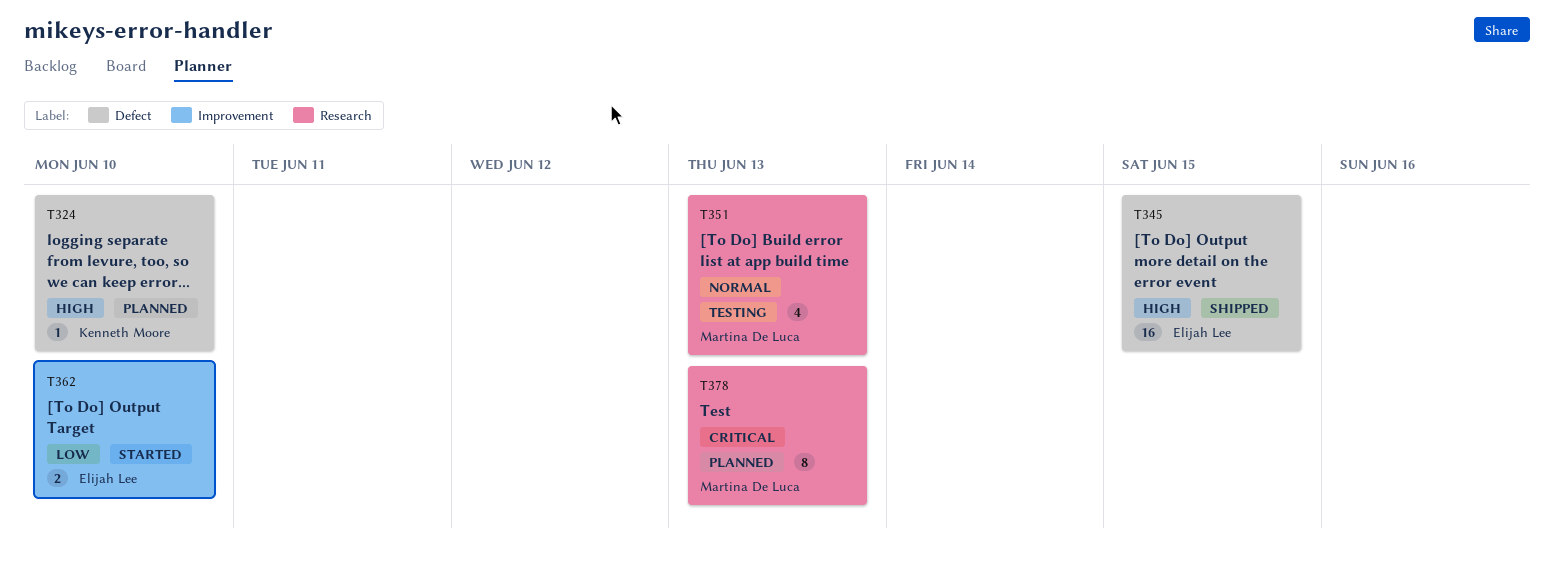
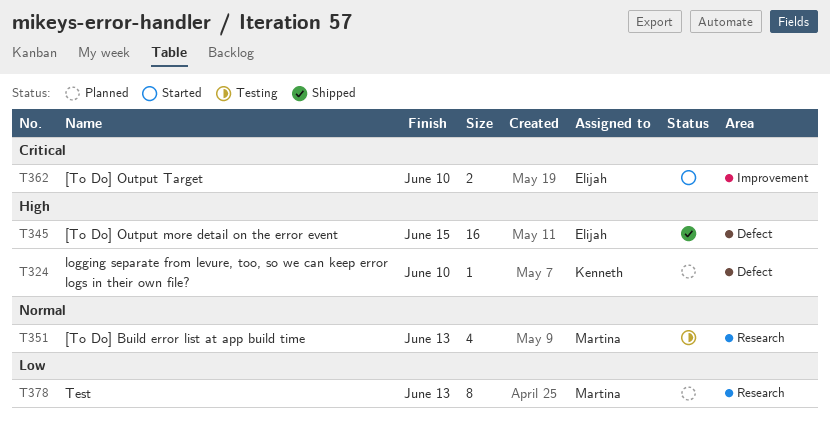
T362, priority: Low -> Critical
T378, priority: Critical -> Low

